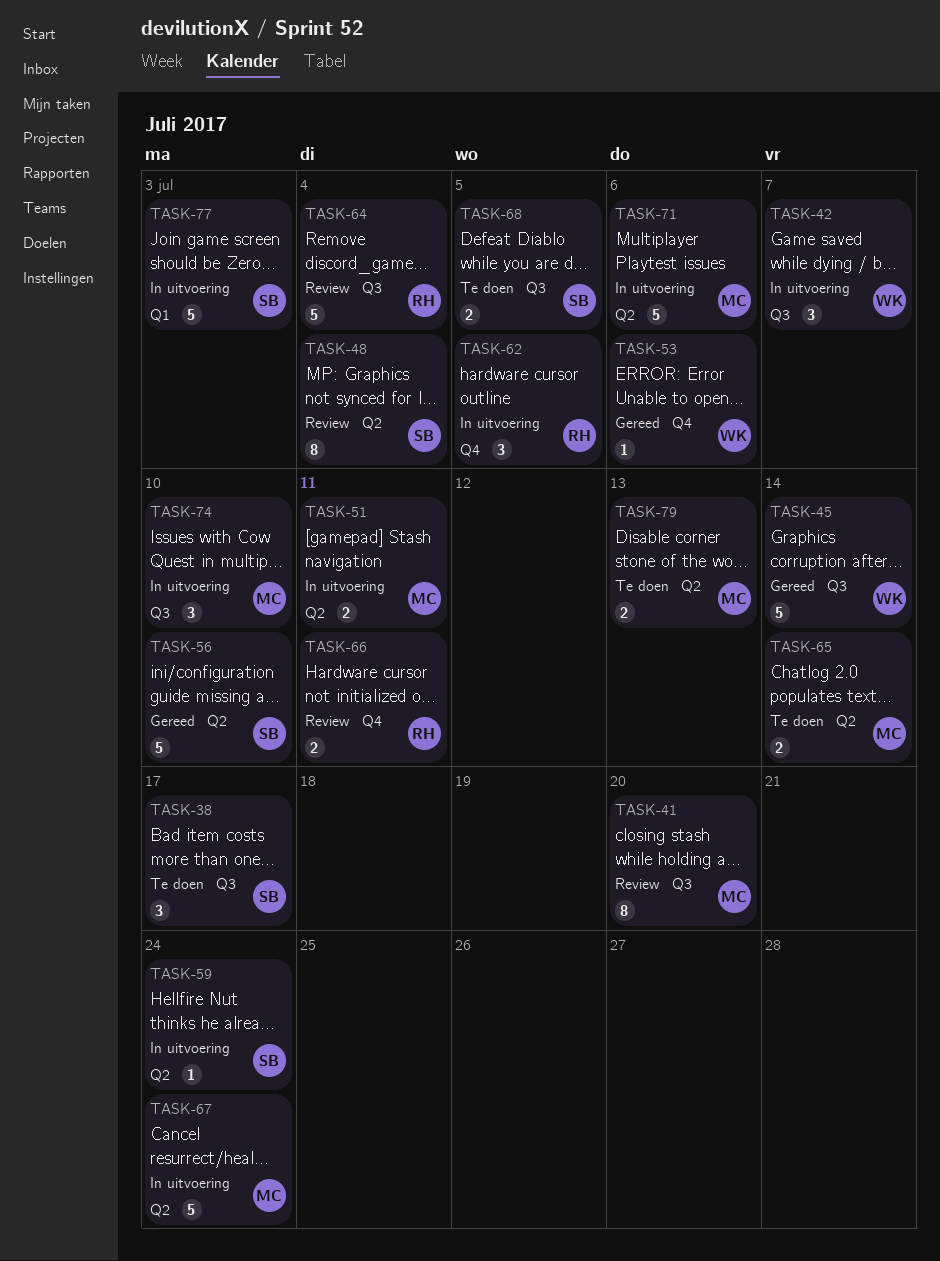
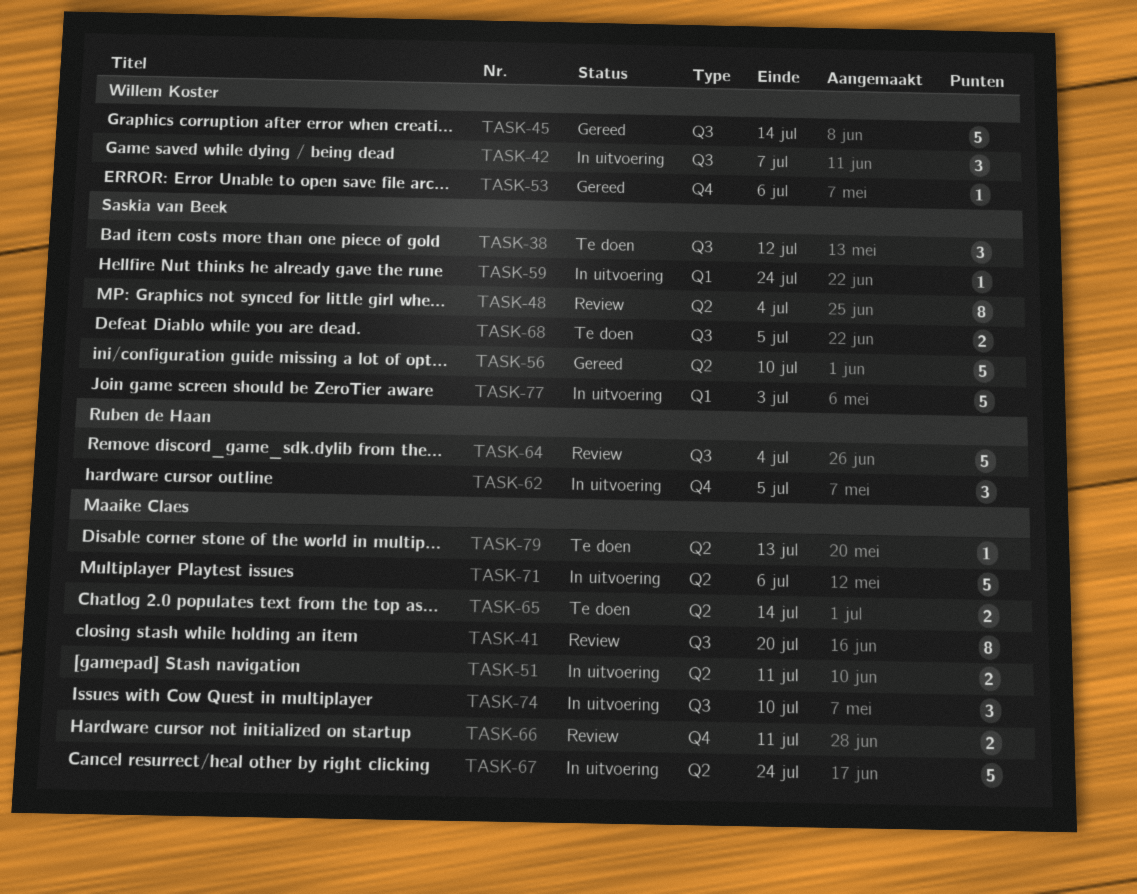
TASK-38, due: Jul 17 -> Jul 12
TASK-59, label: Q2 -> Q1
TASK-66, owner: Ruben de Haan -> Maaike Claes
TASK-79, estimate: 2 -> 1

